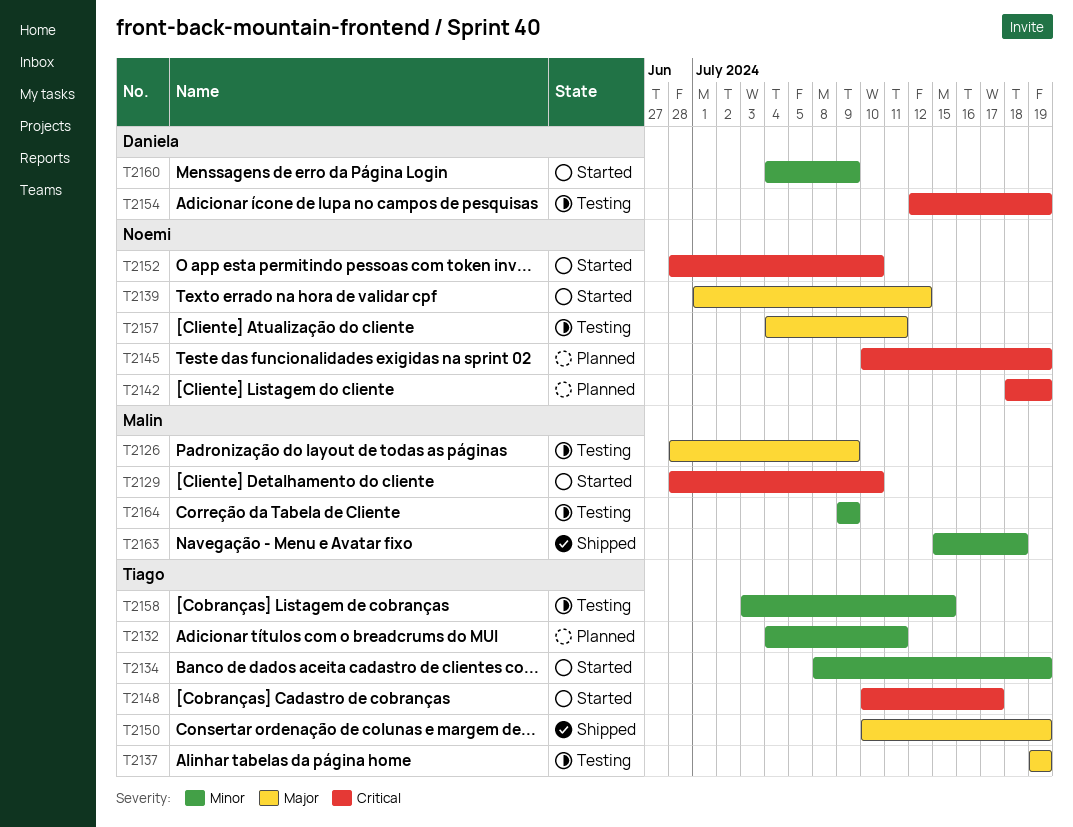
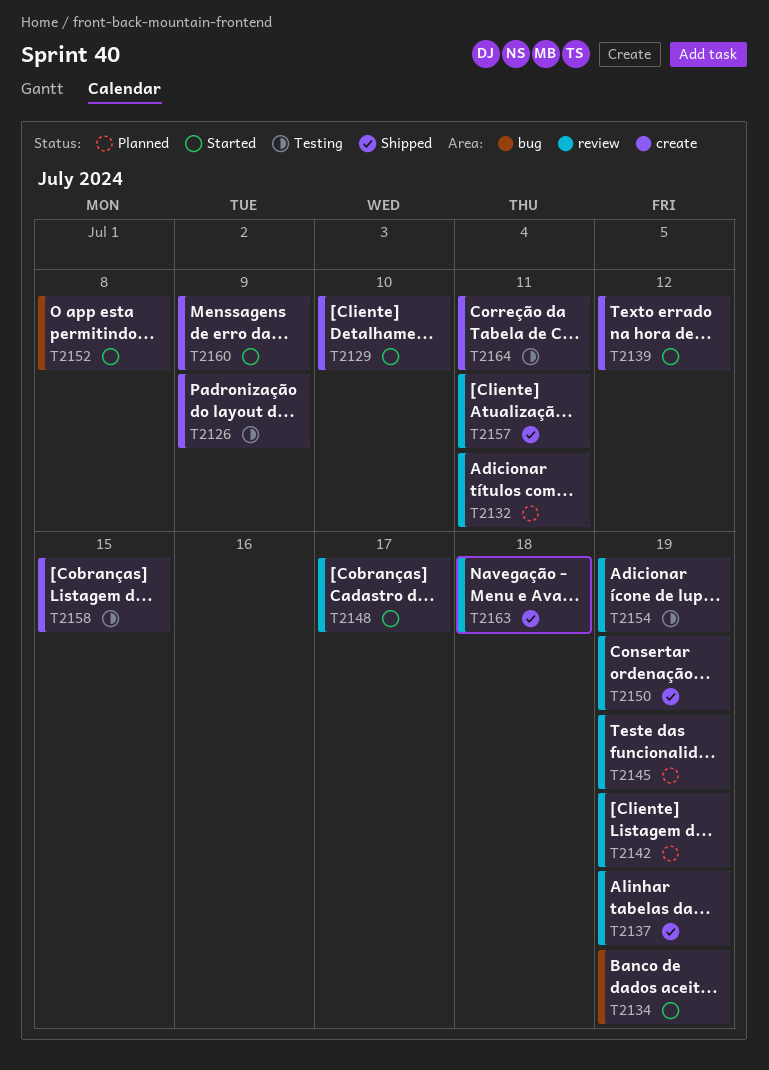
T2137, status: Testing -> Shipped
T2152, due: Jul 10 -> Jul 8
T2157, status: Testing -> Shipped
T2164, due: Jul 9 -> Jul 11

